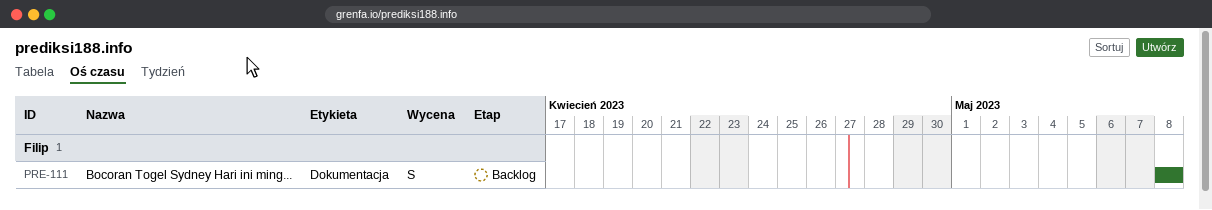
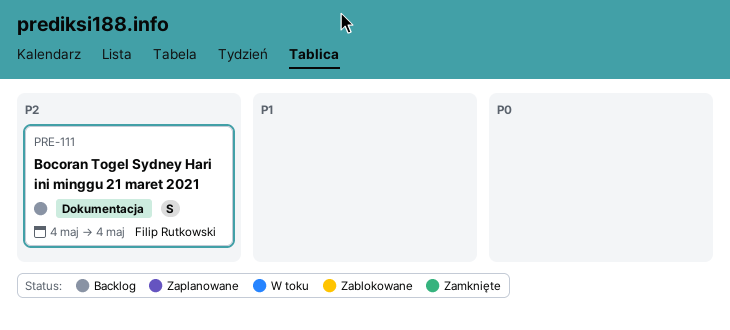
PRE-111, start: May 8 -> May 4
PRE-111, due: May 8 -> May 4

